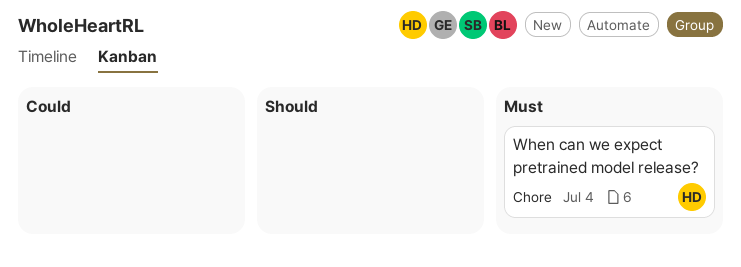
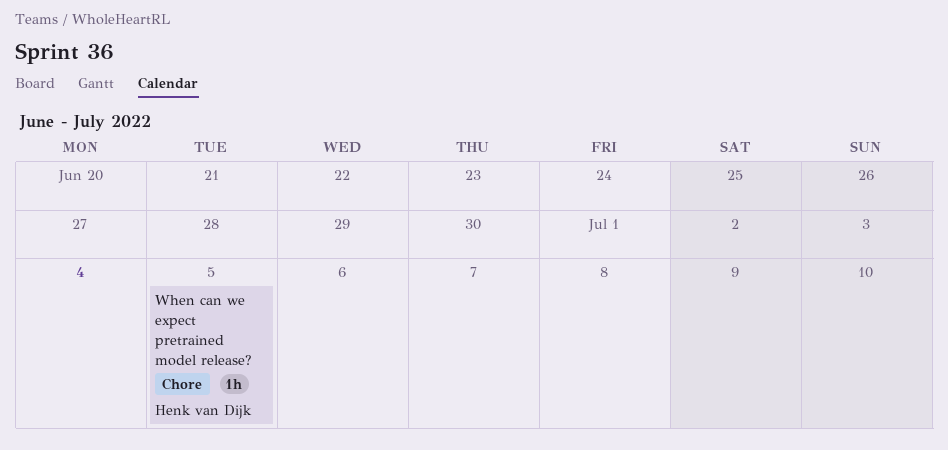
When can we expect pretrained model release?, due: Jul 4 -> Jul 5

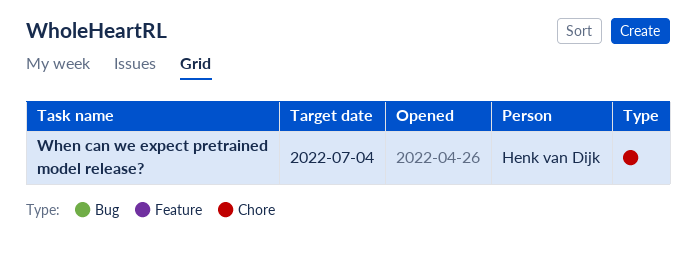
When can we expect pretrained model release?, due: Jul 5 -> Jul 4

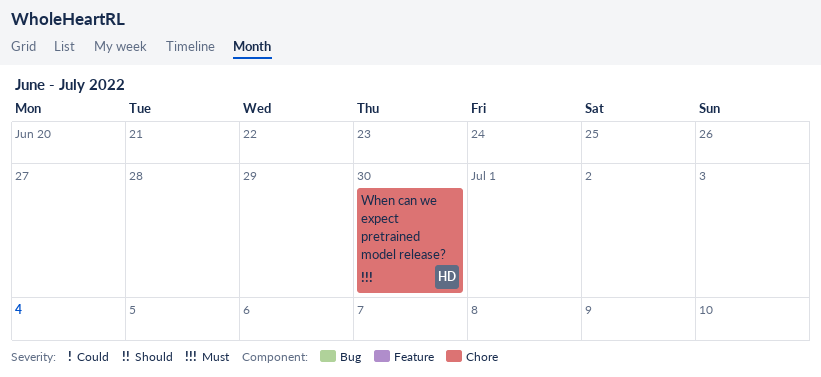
When can we expect pretrained model release?, due: Jul 4 -> Jun 30

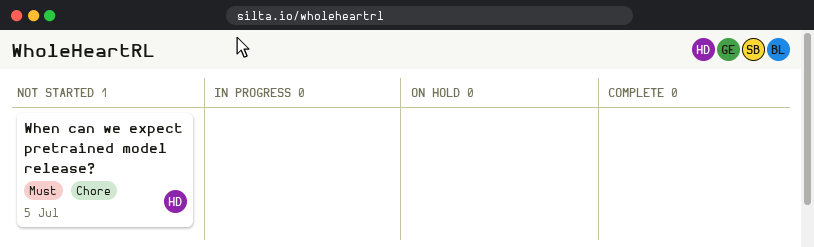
When can we expect pretrained model release?, due: Jun 30 -> Jul 5

